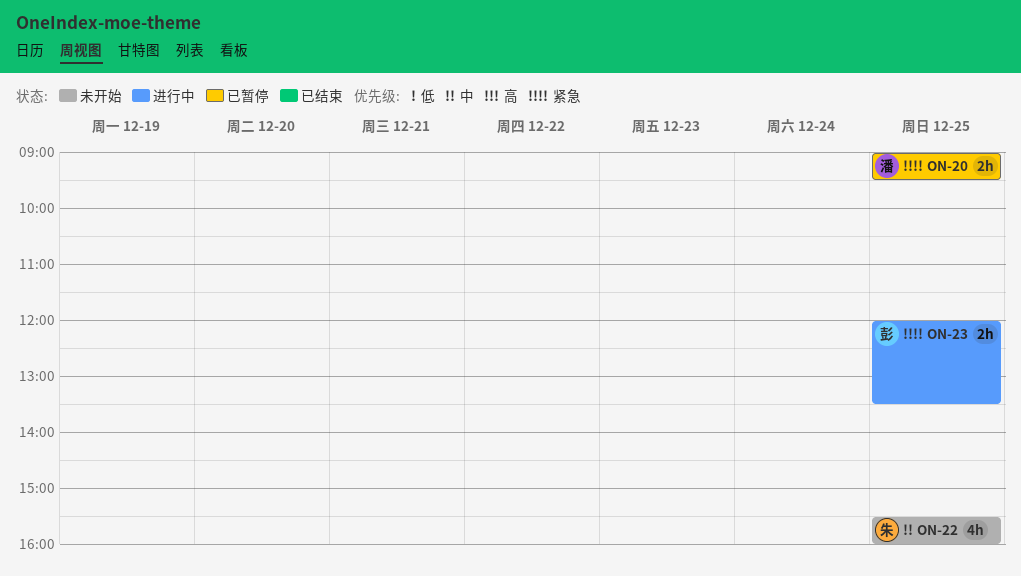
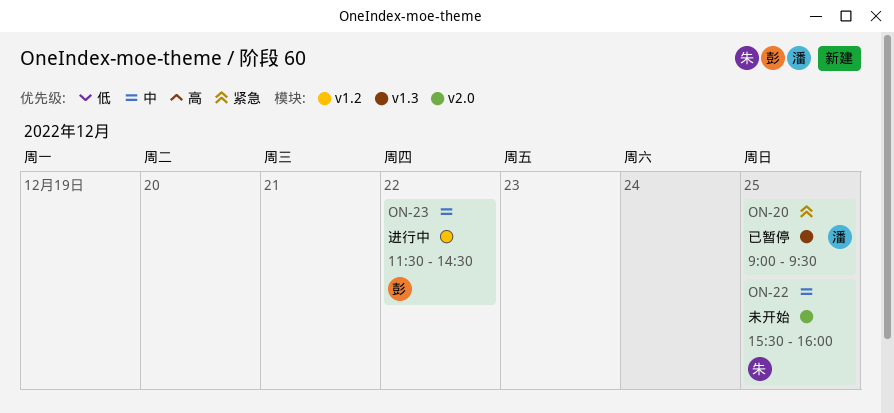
ON-23, priority: 紧急 -> 中
ON-23, day: Dec 25 -> Dec 22
ON-23, begins: 12:00 -> 11:30
ON-23, ends: 13:30 -> 14:30

